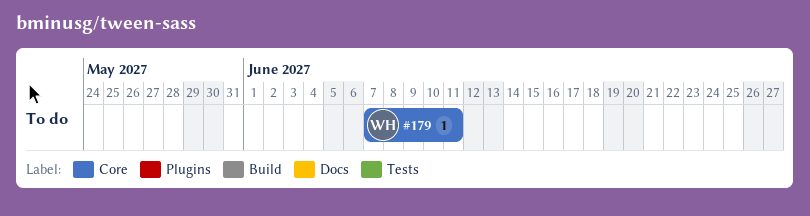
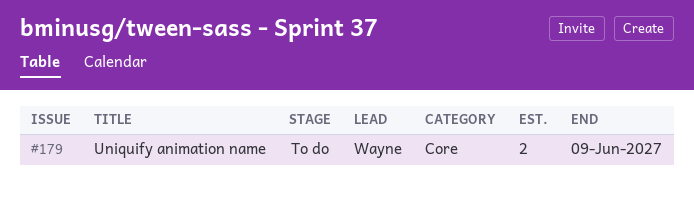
#179, estimate: 1 -> 2
#179, due: Jun 11 -> Jun 9

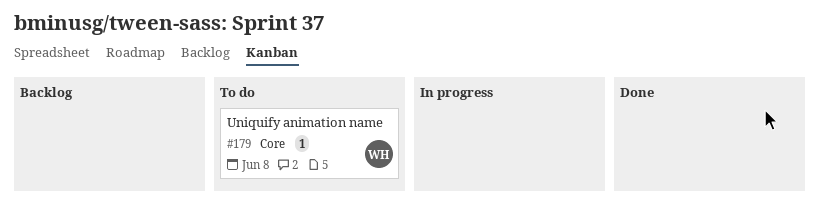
#179, estimate: 2 -> 1
#179, due: Jun 9 -> Jun 8

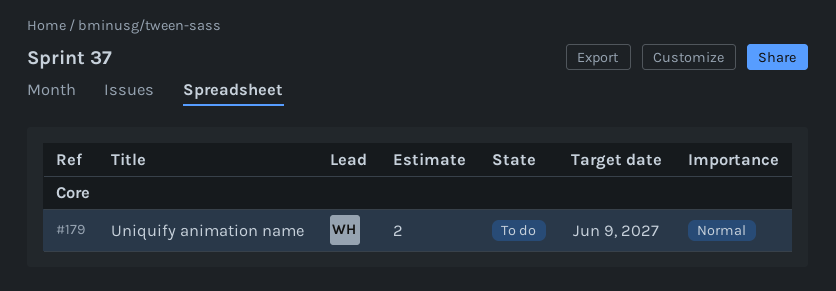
#179, estimate: 1 -> 2
#179, due: Jun 8 -> Jun 9

